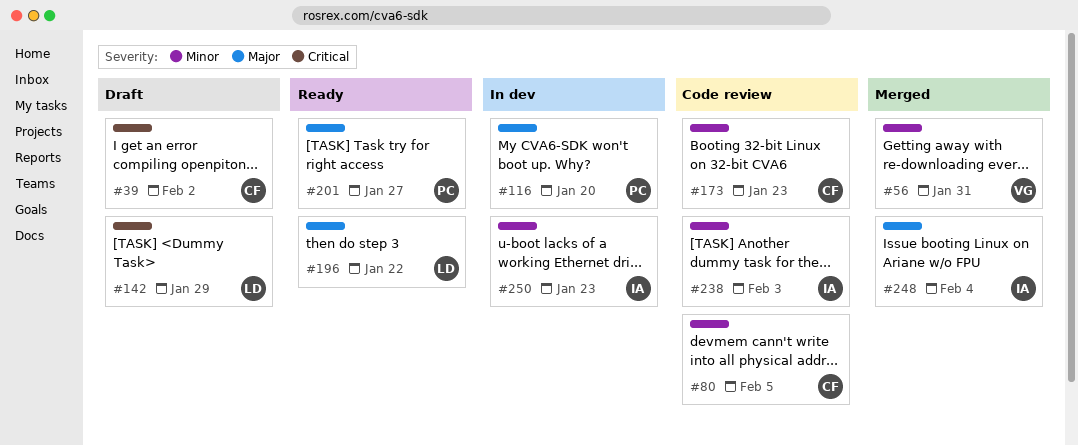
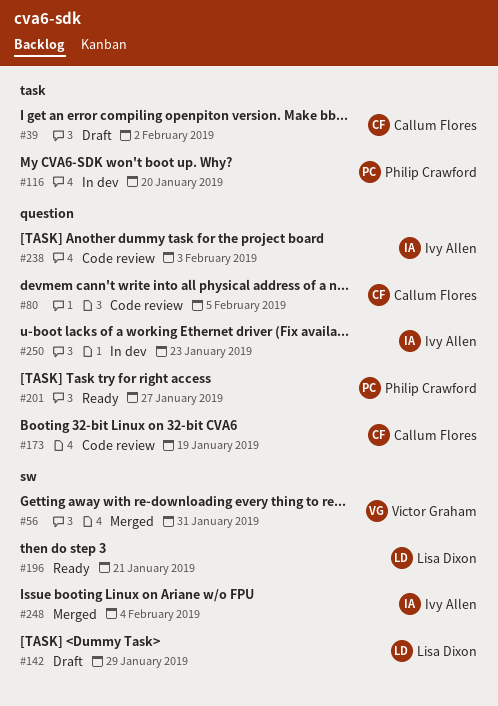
#173, due: Jan 23 -> Jan 19
#196, due: Jan 22 -> Jan 21

